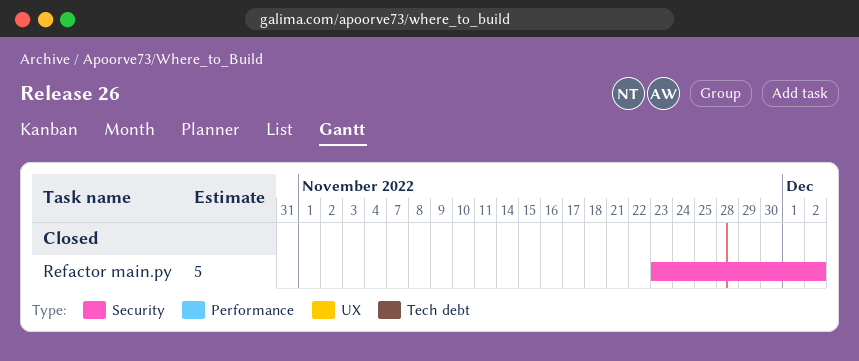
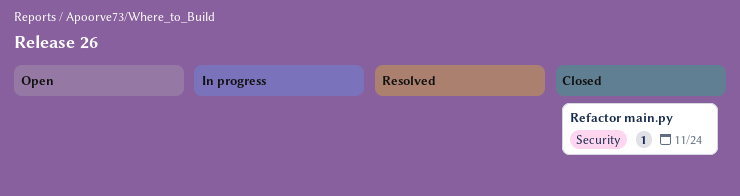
Refactor main.py, estimate: 5 -> 1
Refactor main.py, due: Dec 2 -> Nov 24

